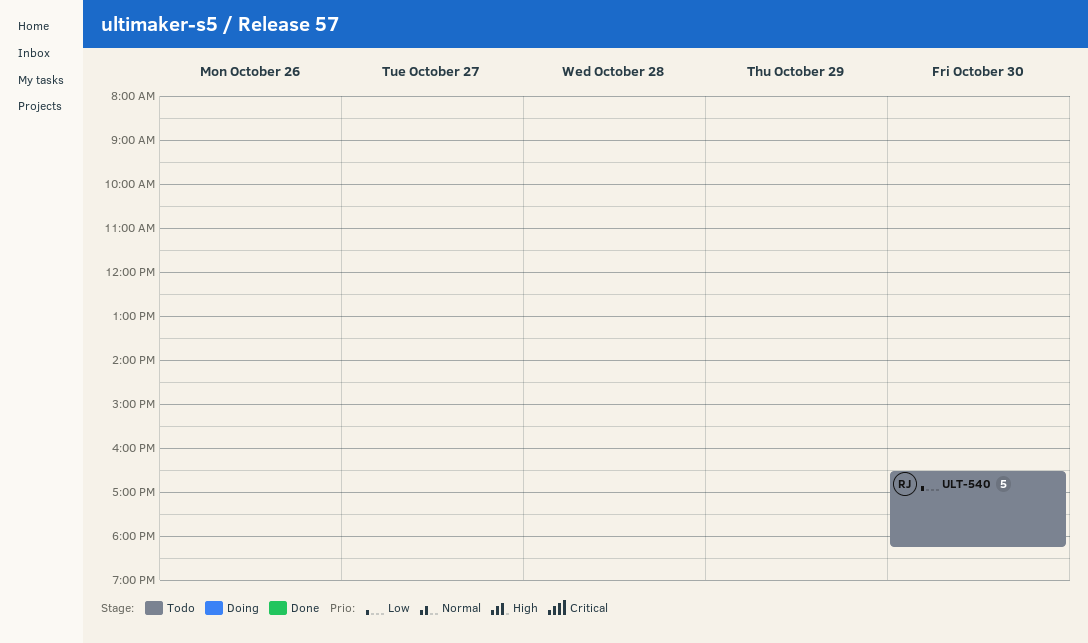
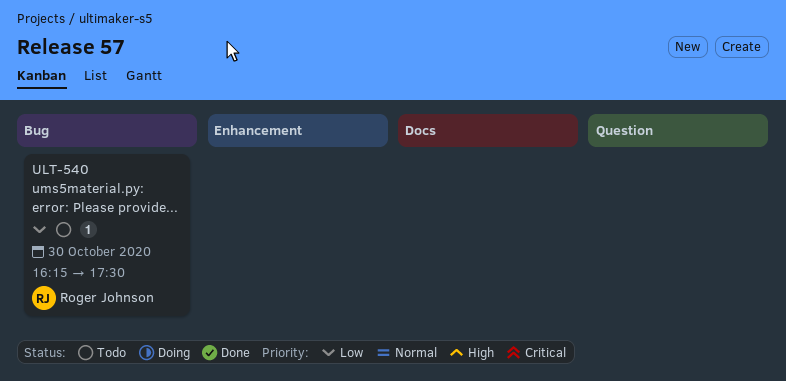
ULT-540, estimate: 5 -> 1
ULT-540, begins: 16:30 -> 16:15
ULT-540, ends: 18:15 -> 17:30

